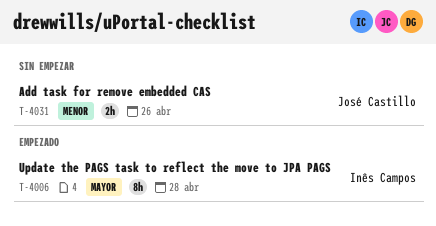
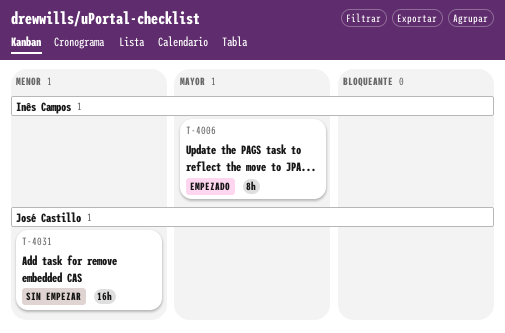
T-4031, estimate: 2h -> 16h

